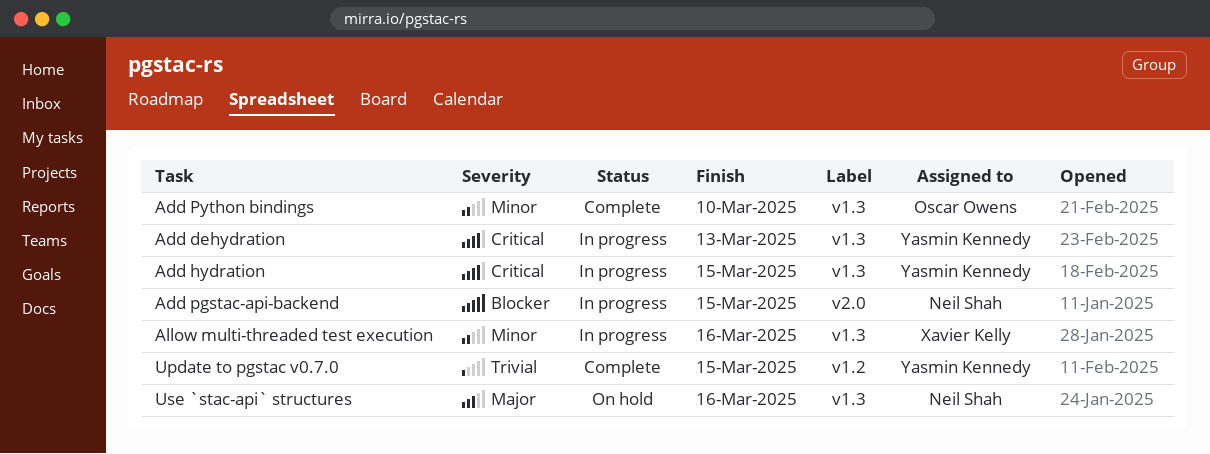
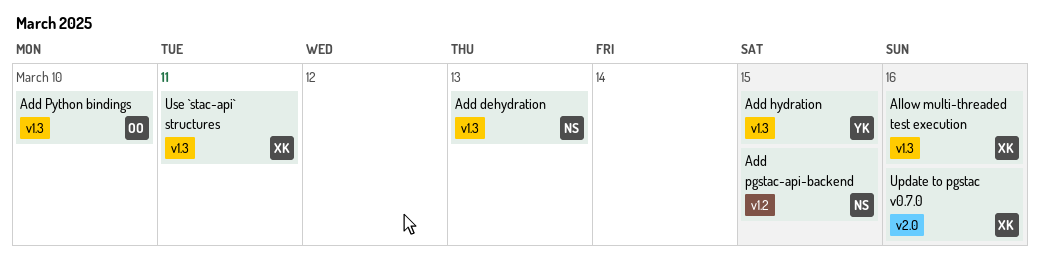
Add dehydration, owner: Yasmin Kennedy -> Neil Shah
Add pgstac-api-backend, label: v2.0 -> v1.2
Update to pgstac v0.7.0, owner: Yasmin Kennedy -> Xavier Kelly
Update to pgstac v0.7.0, label: v1.2 -> v2.0
Update to pgstac v0.7.0, due: Mar 15 -> Mar 16
Use `stac-api` structures, owner: Neil Shah -> Xavier Kelly
Use `stac-api` structures, due: Mar 16 -> Mar 11

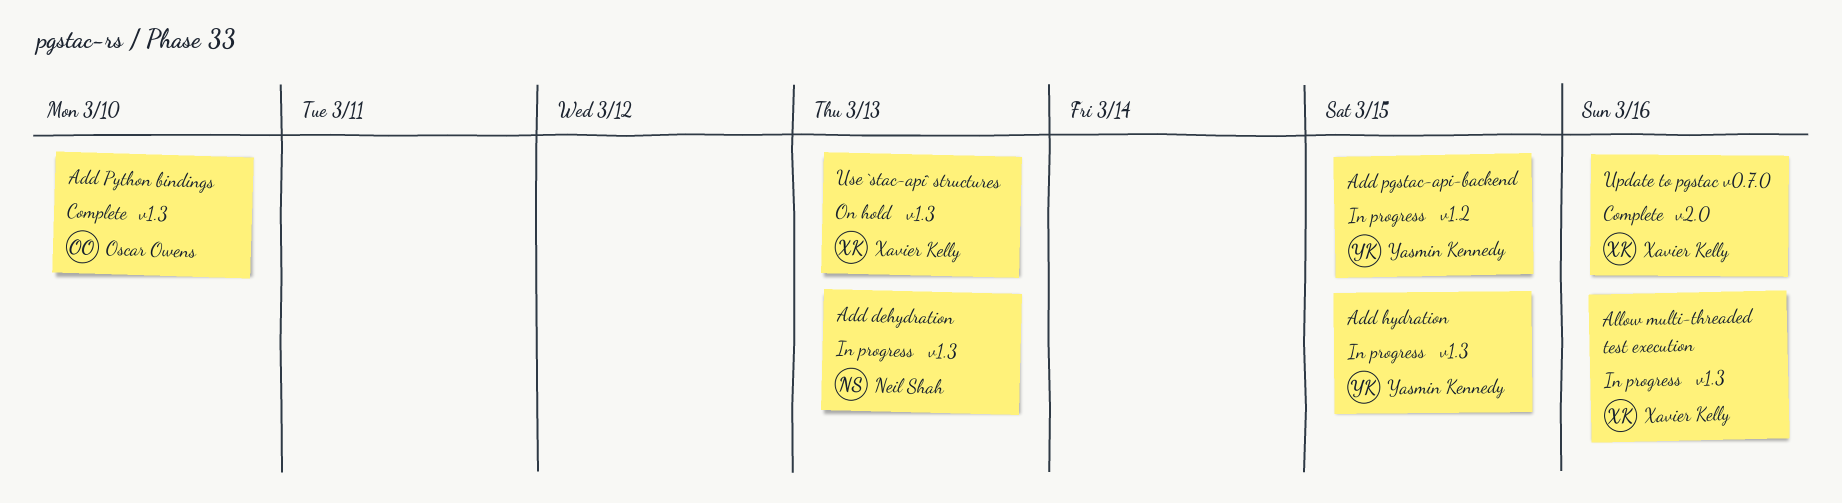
Add pgstac-api-backend, owner: Neil Shah -> Yasmin Kennedy
Use `stac-api` structures, due: Mar 11 -> Mar 13

